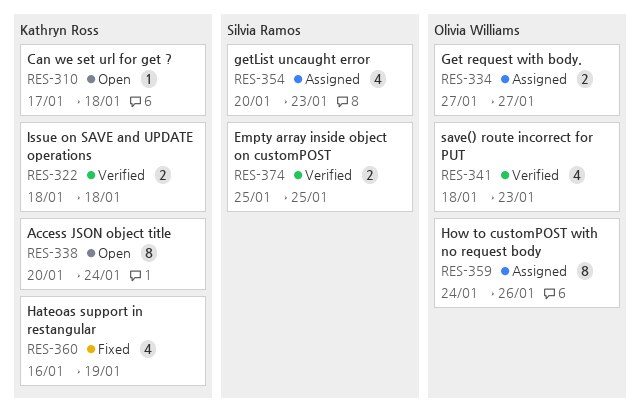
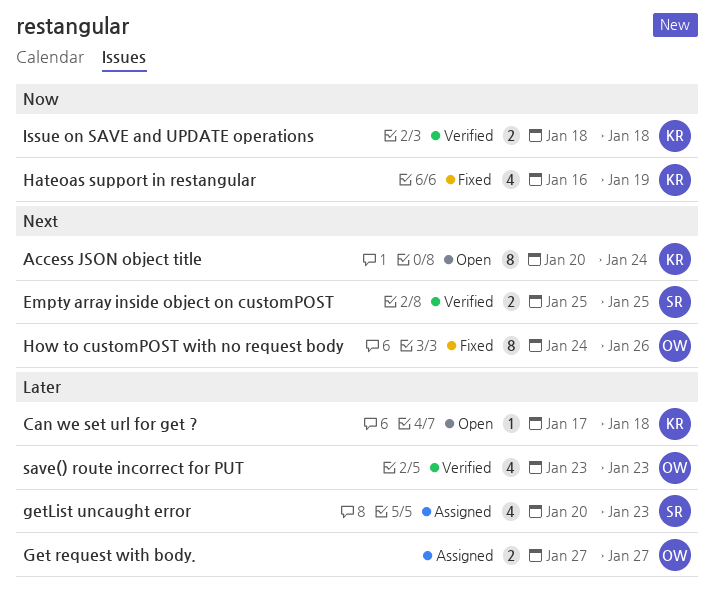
How to customPOST with no request body, status: Assigned -> Fixed
save() route incorrect for PUT, start: Jan 18 -> Jan 23

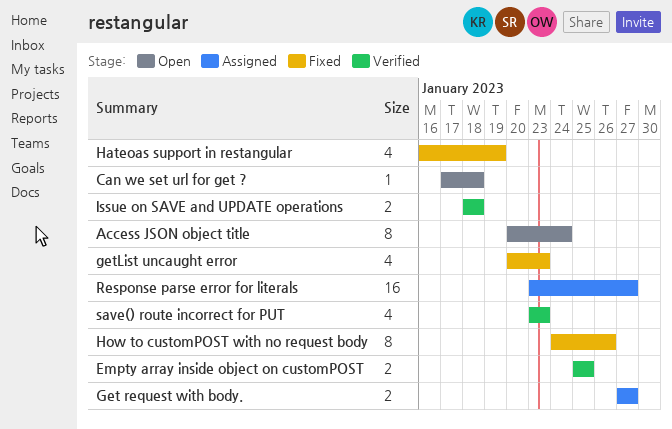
getList uncaught error, status: Assigned -> Fixed
Response parse error for literals: none -> present

